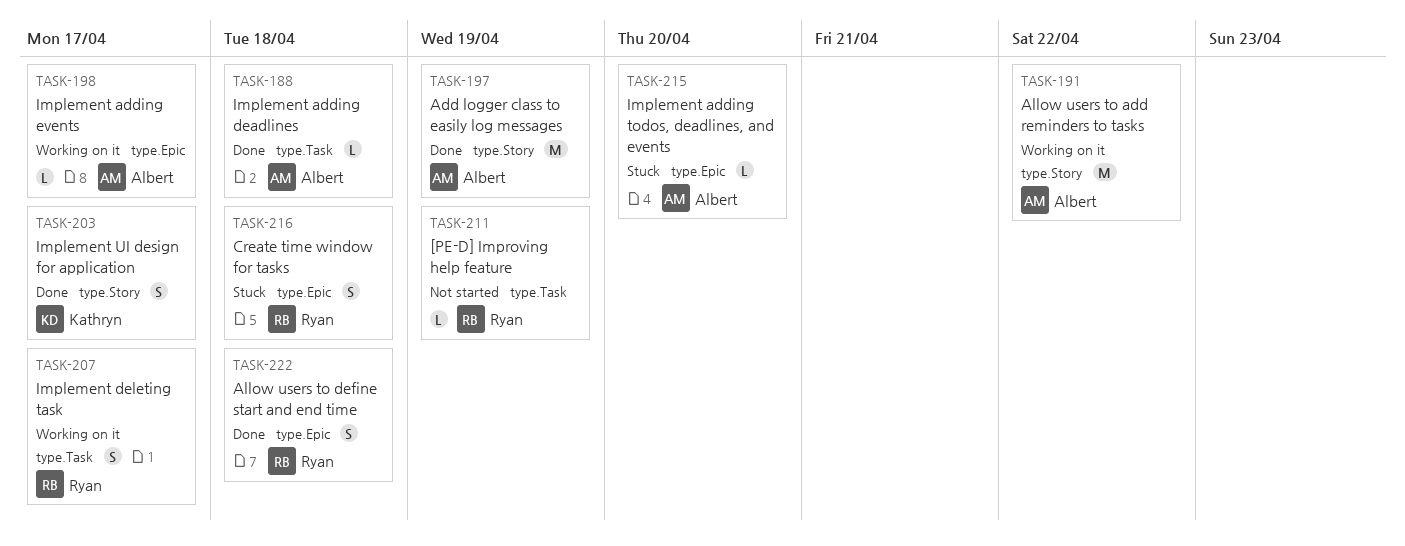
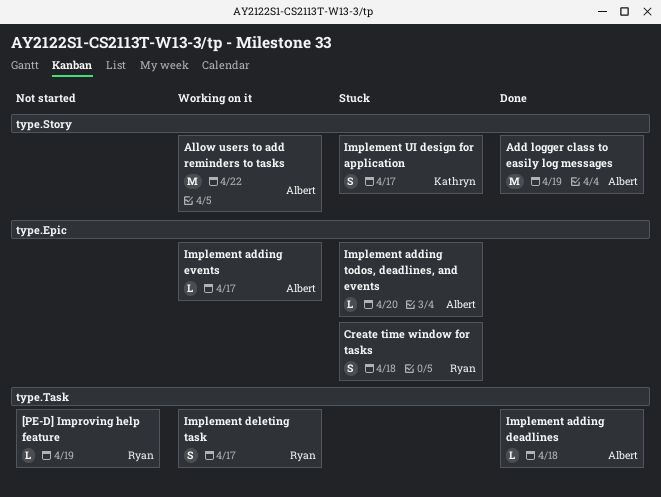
Allow users to define start and end time: present -> none
Implement UI design for application, status: Done -> Stuck

